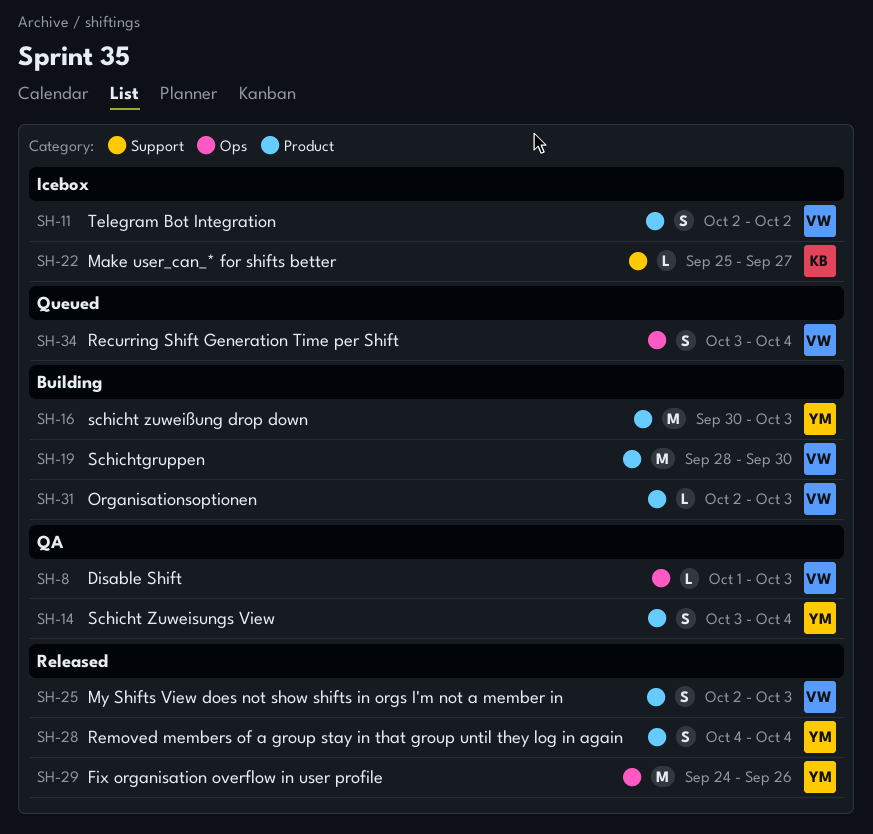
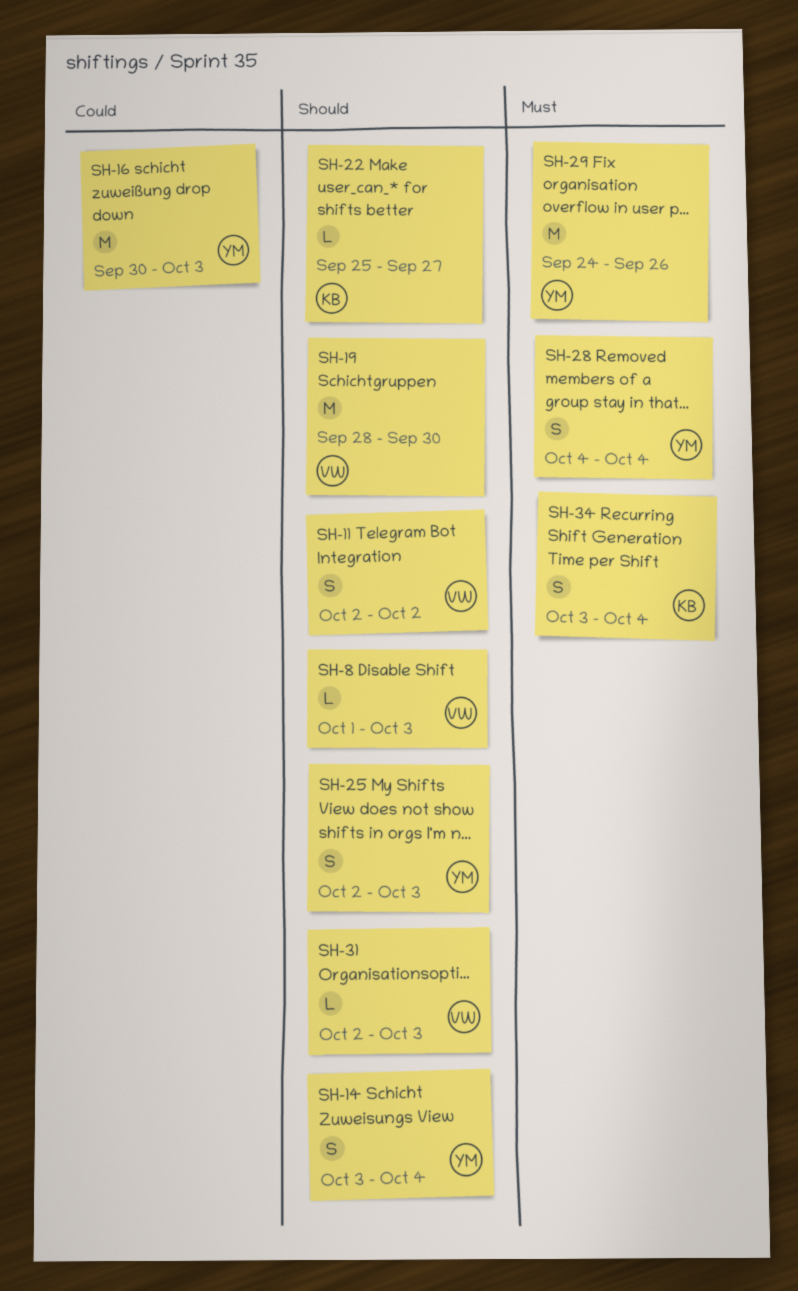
SH-25, owner: VW -> YM
SH-34, owner: VW -> KB

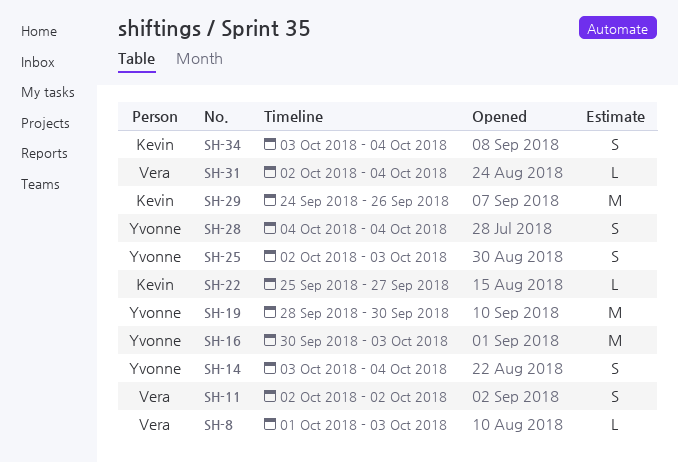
SH-19, owner: Vera -> Yvonne
SH-29, owner: Yvonne -> Kevin
SH-31, due: Oct 3 -> Oct 4

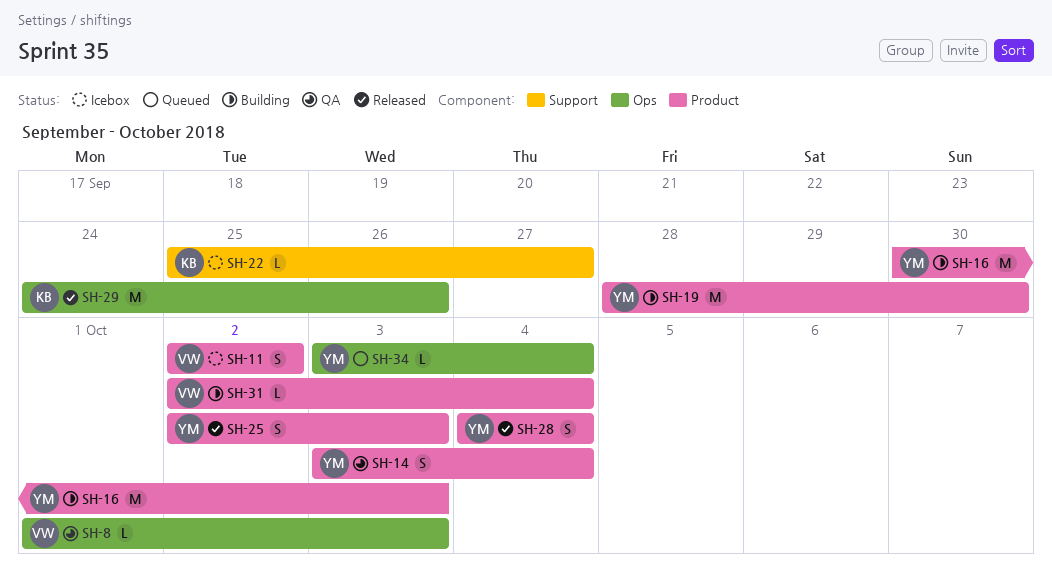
SH-34, owner: Kevin -> Yvonne
SH-34, estimate: S -> L

